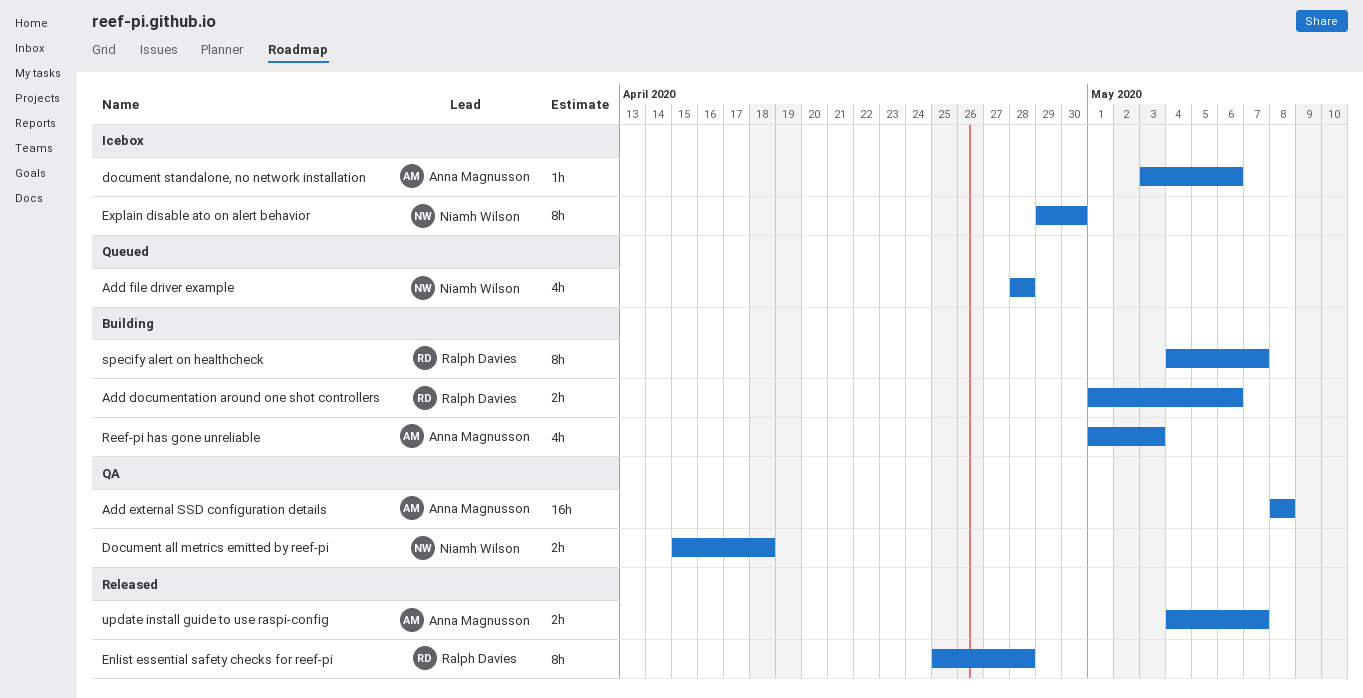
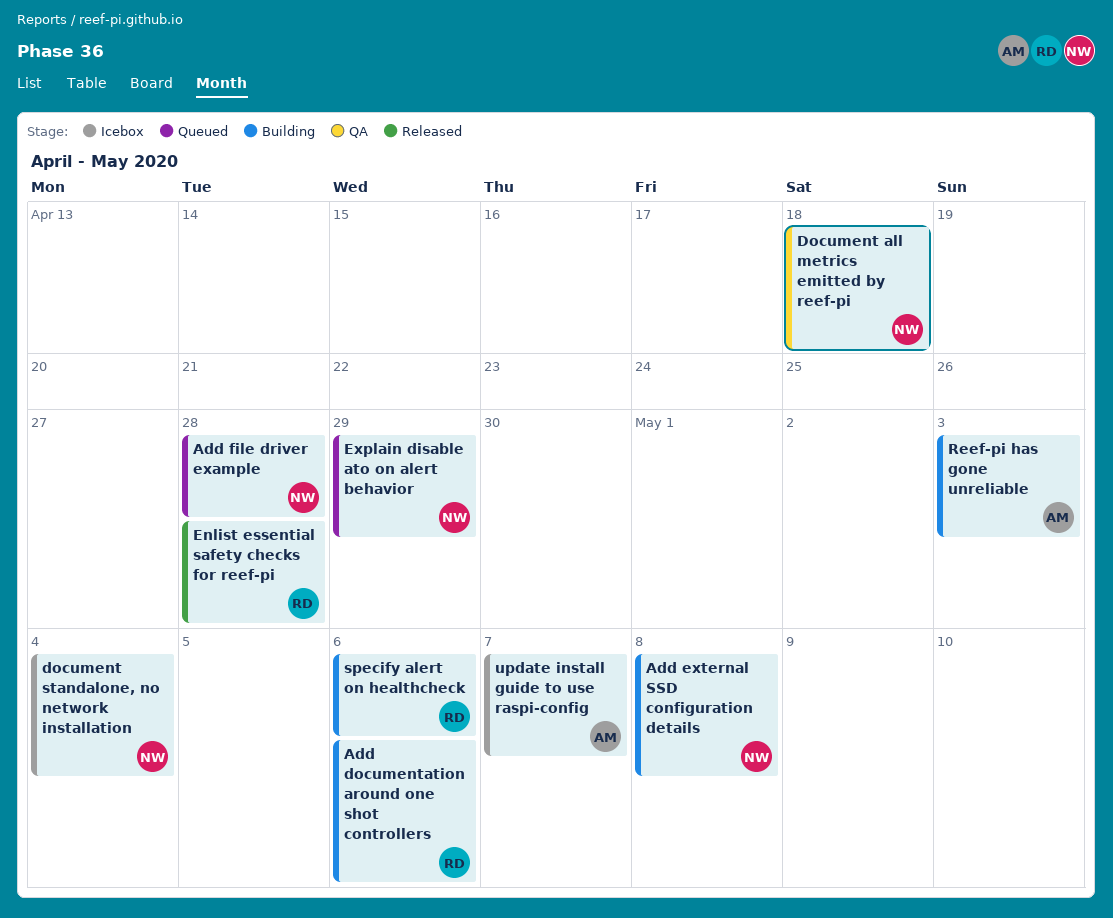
Add external SSD configuration details, status: QA -> Building
Add external SSD configuration details, owner: Anna Magnusson -> Niamh Wilson
document standalone, no network installation, owner: Anna Magnusson -> Niamh Wilson
document standalone, no network installation, due: May 6 -> May 4
Explain disable ato on alert behavior, status: Icebox -> Queued
Explain disable ato on alert behavior, due: Apr 30 -> Apr 29
specify alert on healthcheck, due: May 7 -> May 6
update install guide to use raspi-config, status: Released -> Icebox

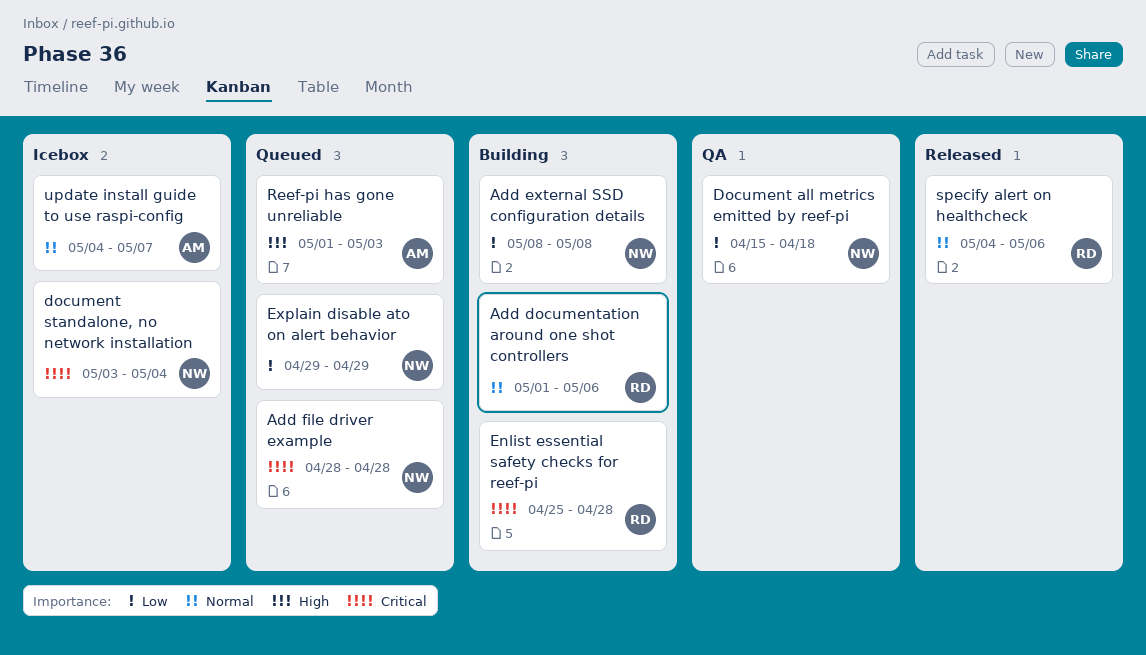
Enlist essential safety checks for reef-pi, status: Released -> Building
Reef-pi has gone unreliable, status: Building -> Queued
specify alert on healthcheck, status: Building -> Released

